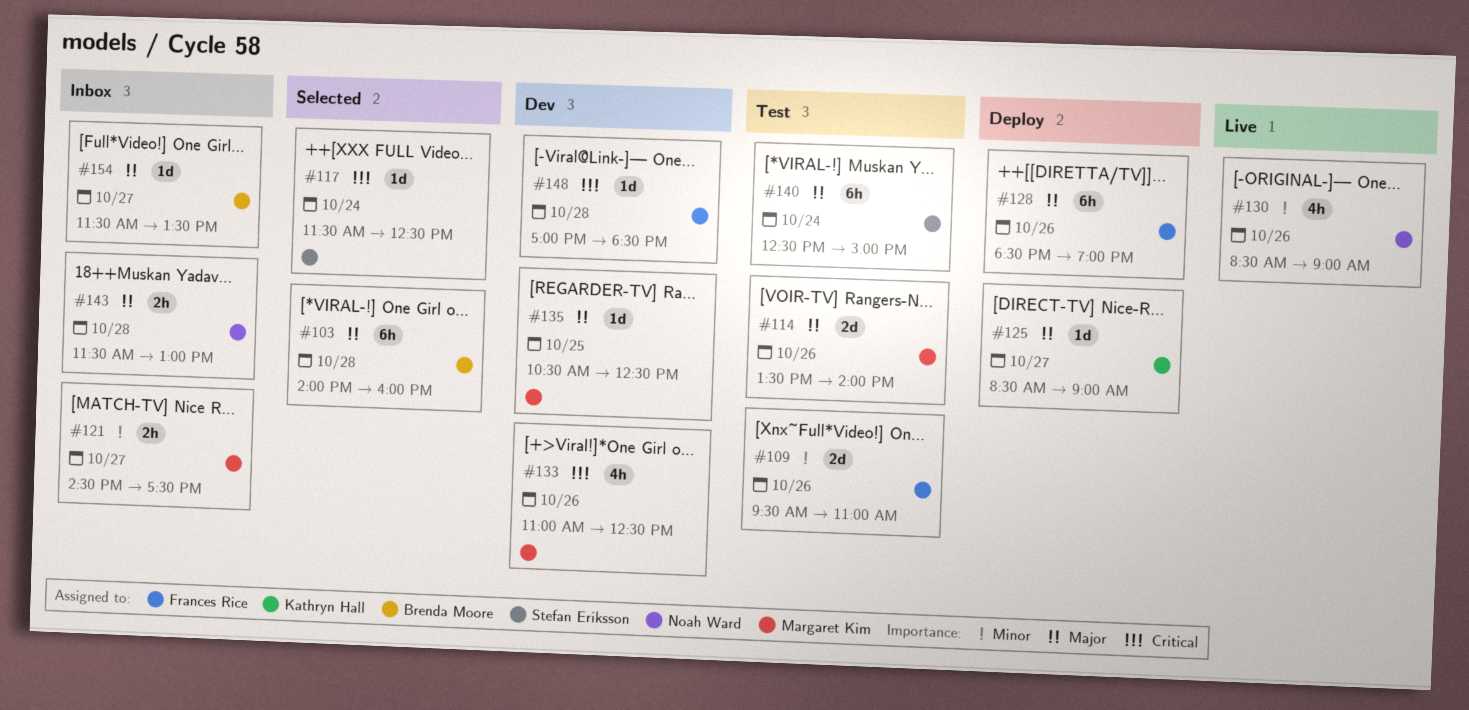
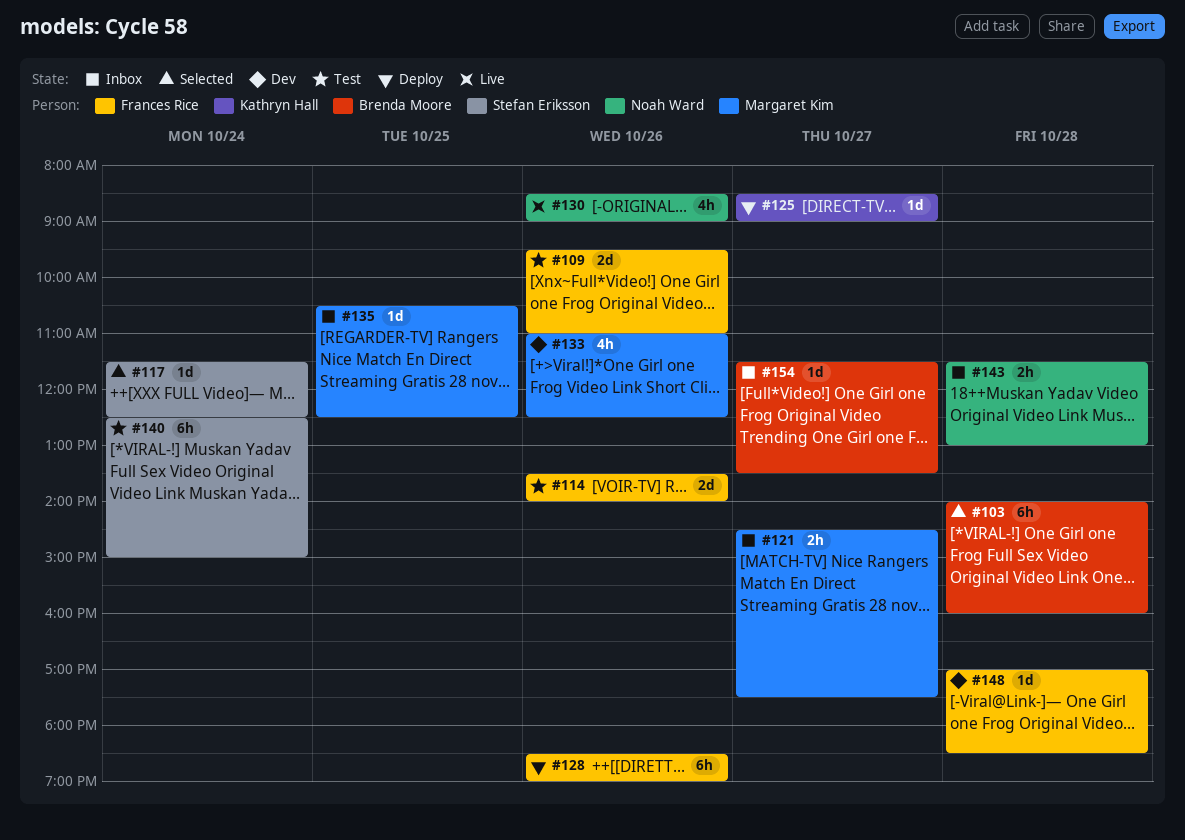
#114, owner: Margaret Kim -> Frances Rice
#135, status: Dev -> Inbox

